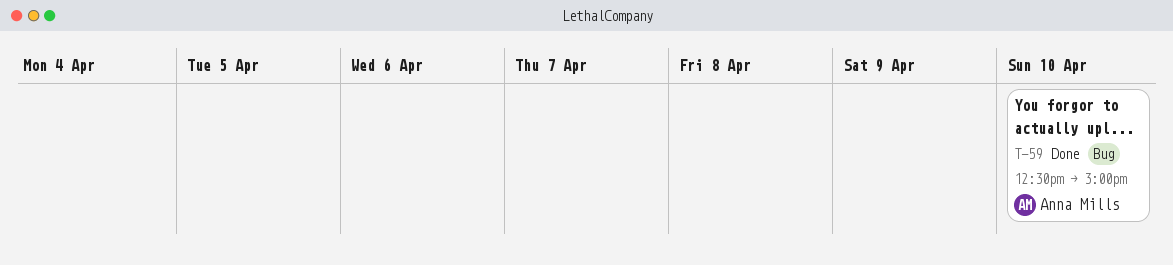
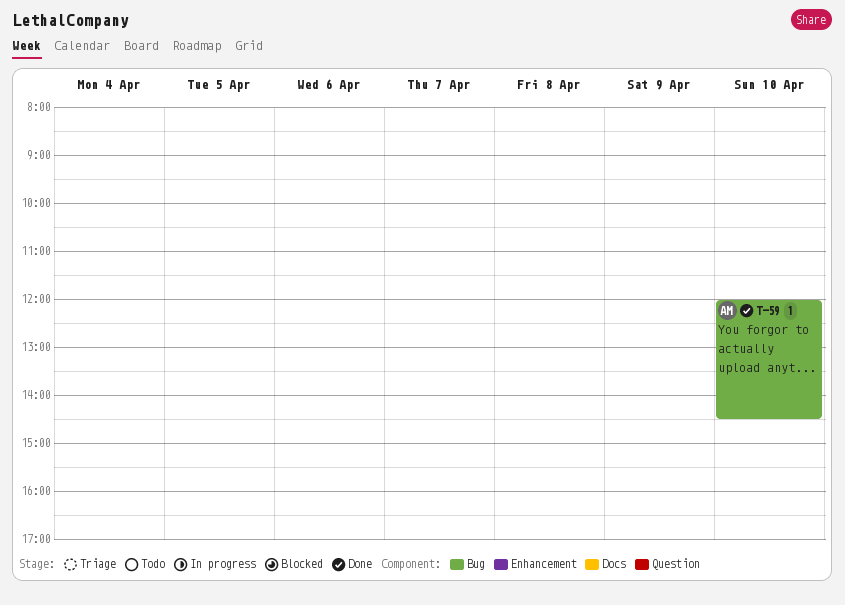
T-59, begins: 12:30 -> 12:00
T-59, ends: 15:00 -> 14:30

